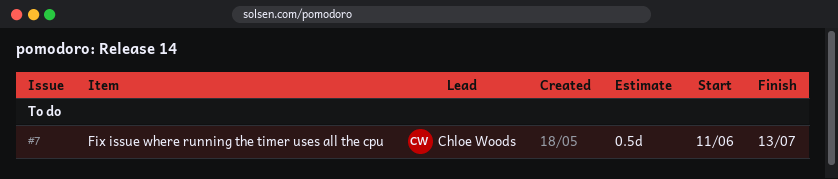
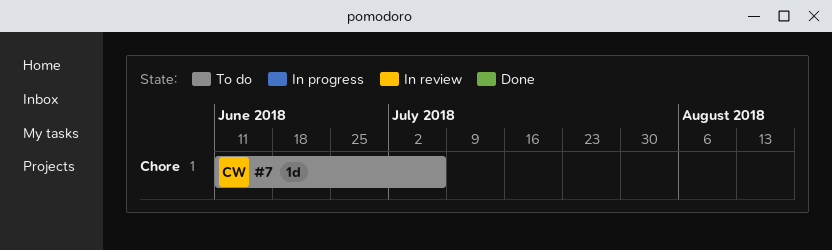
#7, estimate: 0.5d -> 1d
#7, due: Jul 13 -> Jul 6

